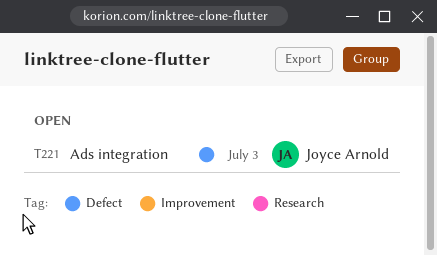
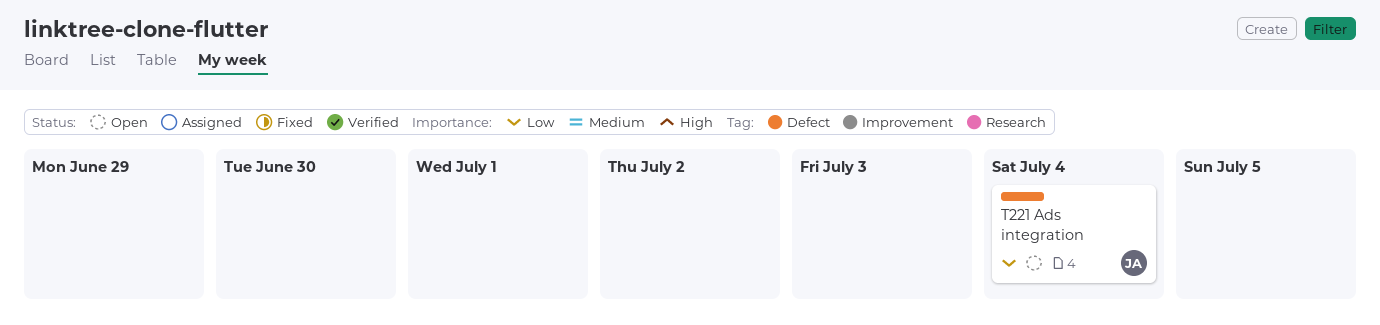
T221, due: Jul 3 -> Jul 4

